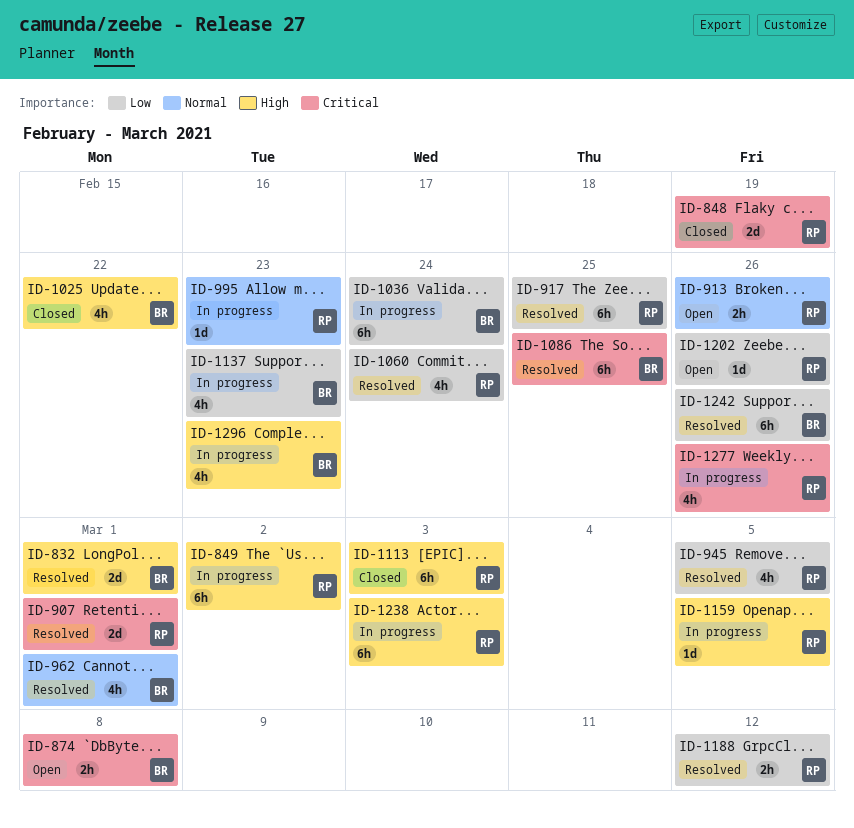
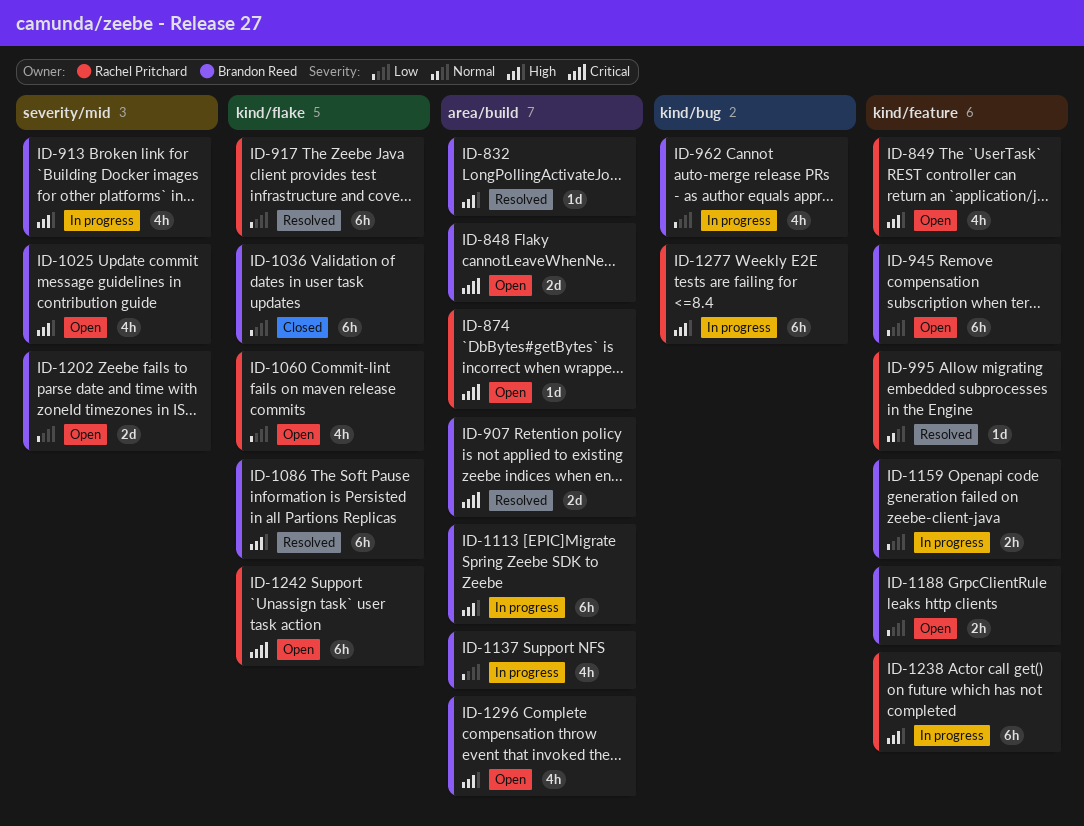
ID-832, estimate: 2d -> 1d
ID-848, status: Closed -> Open
ID-848, owner: Rachel Pritchard -> Brandon Reed
ID-849, status: In progress -> Open
ID-849, estimate: 6h -> 4h
ID-874, owner: Brandon Reed -> Rachel Pritchard
ID-874, estimate: 2h -> 1d
ID-907, owner: Rachel Pritchard -> Brandon Reed
ID-913, status: Open -> In progress
ID-913, owner: Rachel Pritchard -> Brandon Reed
ID-913, priority: Normal -> High
ID-913, estimate: 2h -> 4h
ID-945, status: Resolved -> Open
ID-945, owner: Rachel Pritchard -> Brandon Reed
ID-945, estimate: 4h -> 6h
ID-962, status: Resolved -> In progress
ID-962, priority: Normal -> Low
ID-995, status: In progress -> Resolved
ID-1025, status: Closed -> Open
ID-1036, status: In progress -> Closed
ID-1060, status: Resolved -> Open
ID-1086, priority: Critical -> High
ID-1113, status: Closed -> In progress
ID-1113, owner: Rachel Pritchard -> Brandon Reed
ID-1159, owner: Rachel Pritchard -> Brandon Reed
ID-1159, priority: High -> Low
ID-1159, estimate: 1d -> 2h
ID-1188, status: Resolved -> Open
ID-1188, owner: Rachel Pritchard -> Brandon Reed
ID-1202, owner: Rachel Pritchard -> Brandon Reed
ID-1202, estimate: 1d -> 2d
ID-1242, status: Resolved -> Open
ID-1242, owner: Brandon Reed -> Rachel Pritchard
ID-1242, priority: Low -> Critical
ID-1277, priority: Critical -> High
ID-1277, estimate: 4h -> 6h
ID-1296, status: In progress -> Open

